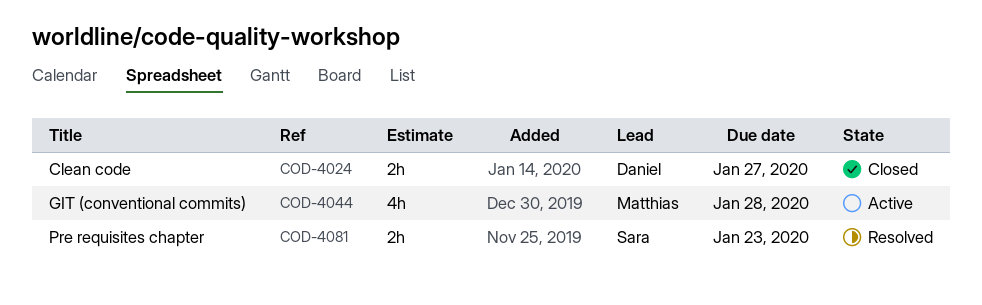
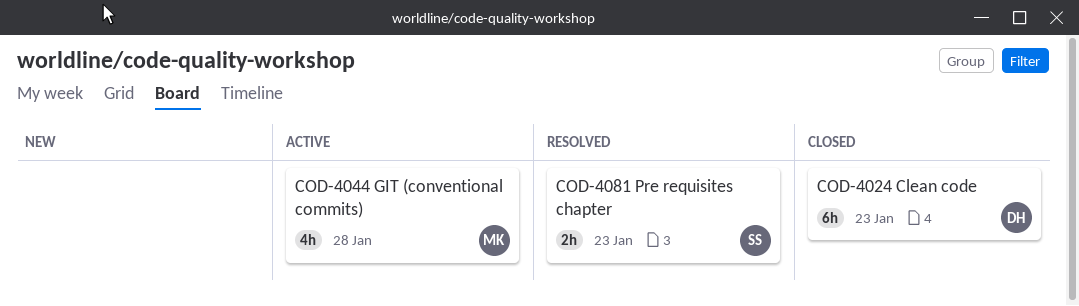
COD-4024, estimate: 2h -> 6h
COD-4024, due: Jan 27 -> Jan 23

